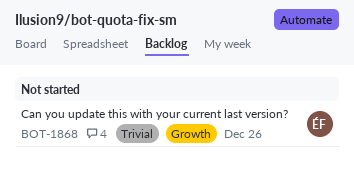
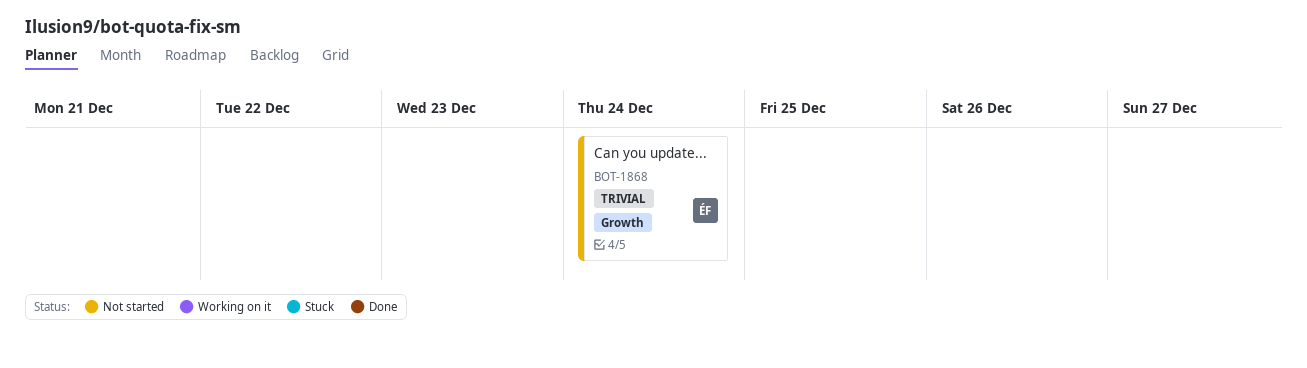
BOT-1868, due: Dec 26 -> Dec 24

